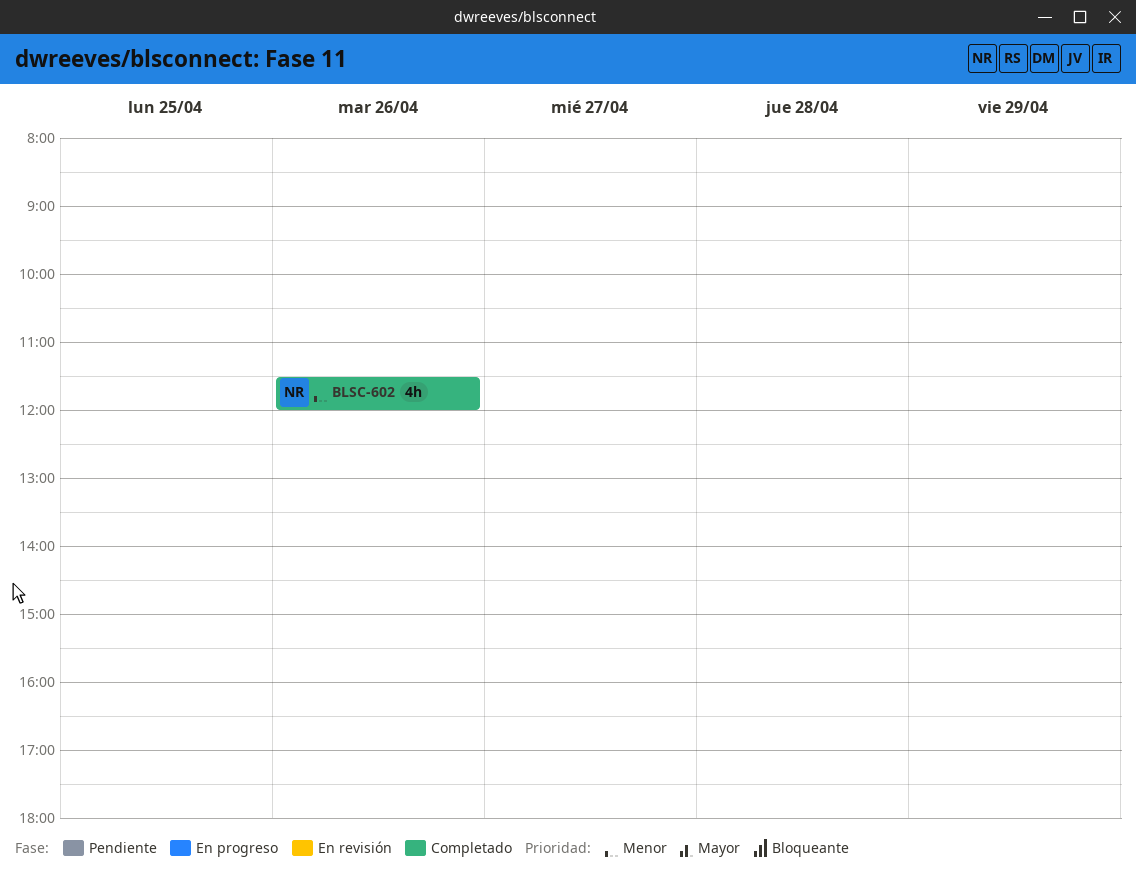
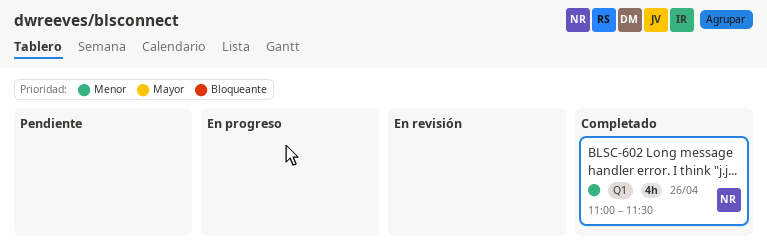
BLSC-602, begins: 11:30 -> 11:00
BLSC-602, ends: 12:00 -> 11:30

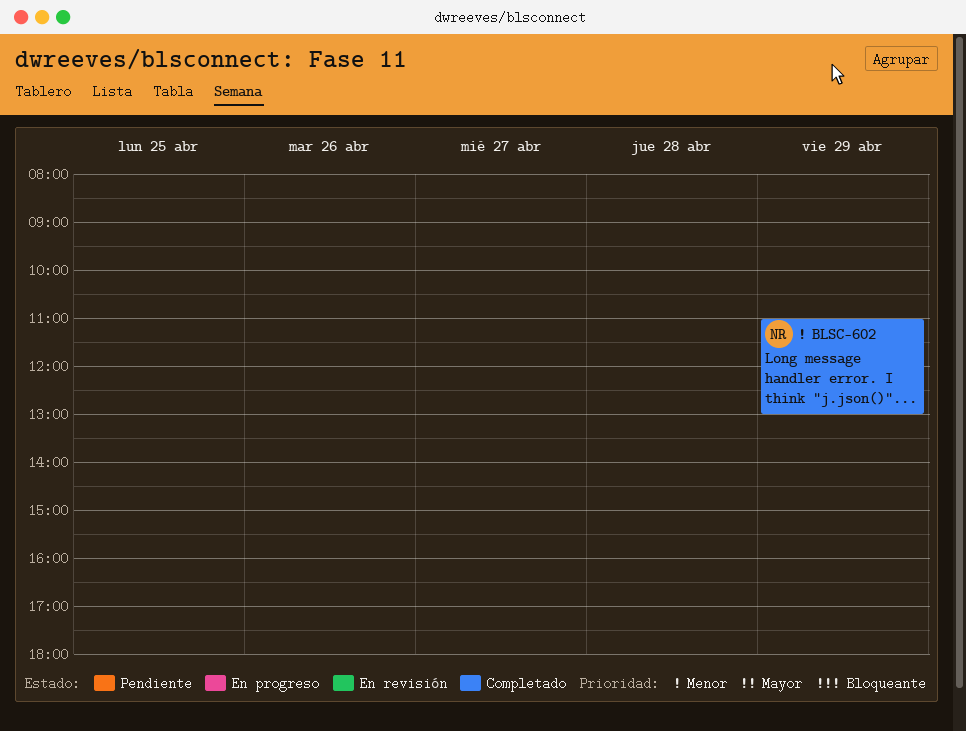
BLSC-602, day: Apr 26 -> Apr 29
BLSC-602, ends: 11:30 -> 13:00

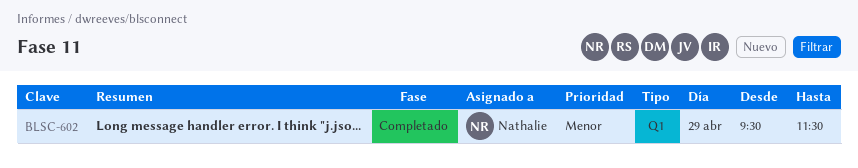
BLSC-602, begins: 11:00 -> 09:30
BLSC-602, ends: 13:00 -> 11:30

